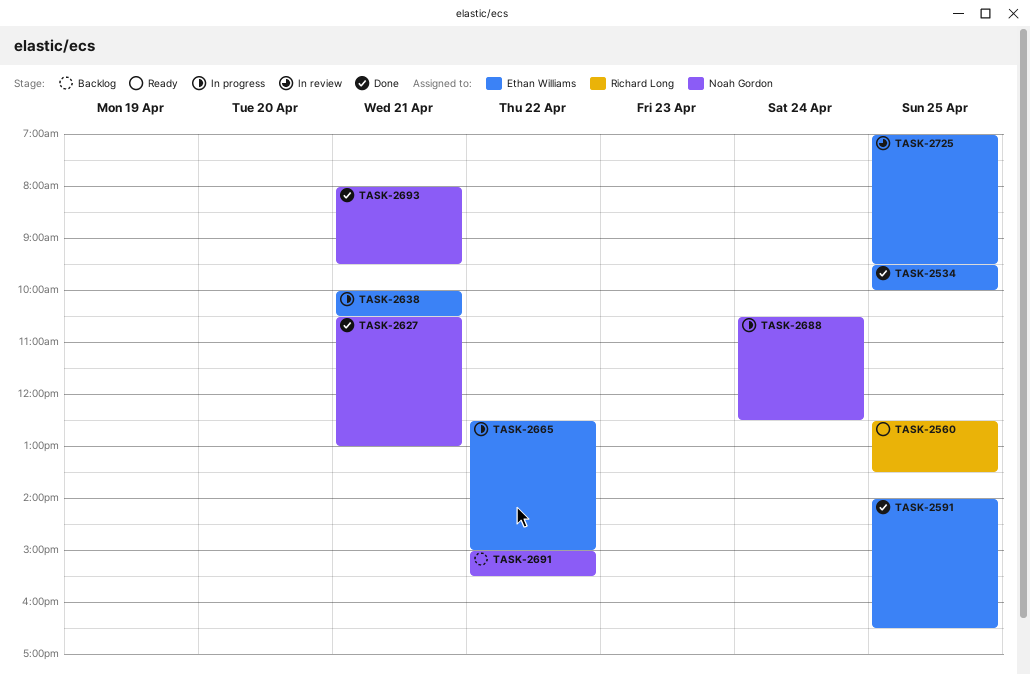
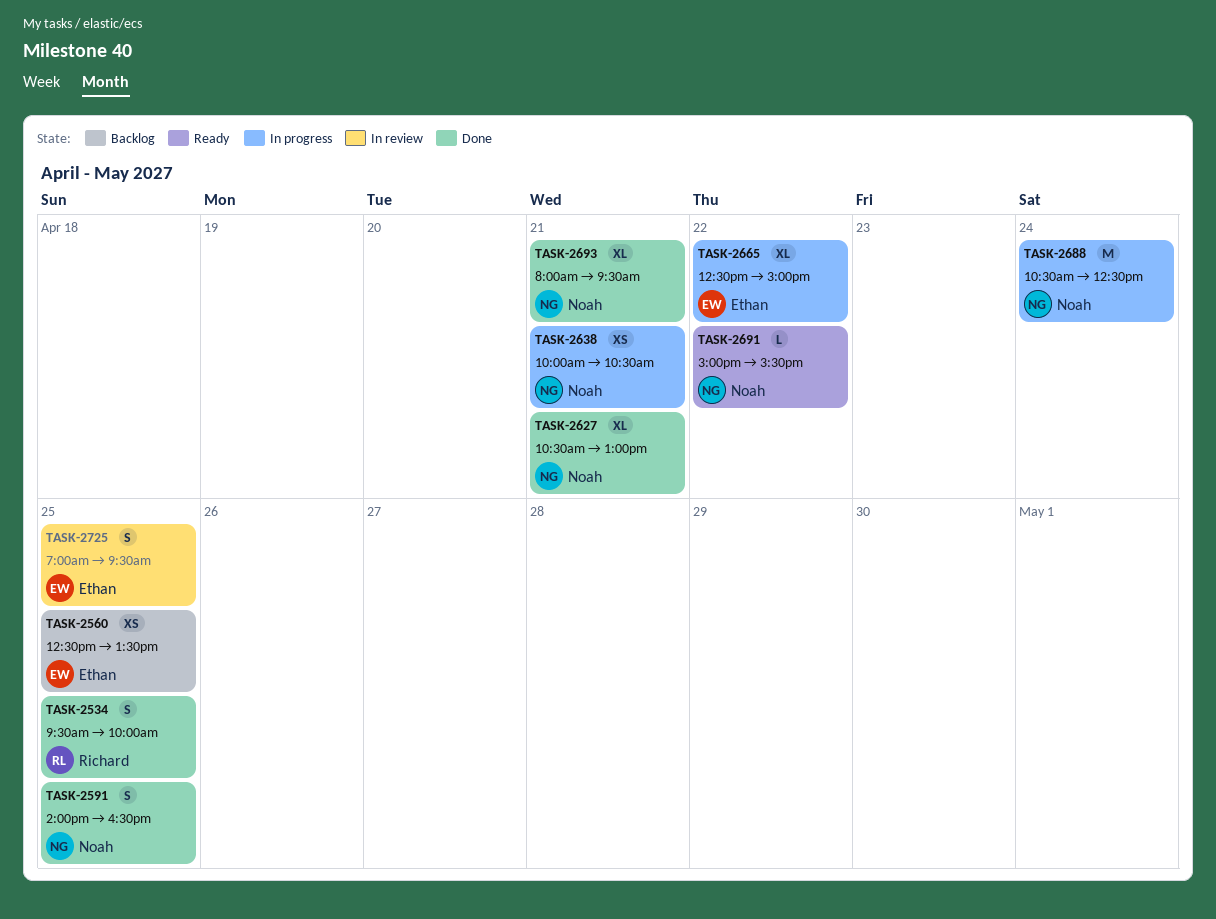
TASK-2534, owner: Ethan Williams -> Richard Long
TASK-2560, status: Ready -> Backlog
TASK-2560, owner: Richard Long -> Ethan Williams
TASK-2591, owner: Ethan Williams -> Noah Gordon
TASK-2638, owner: Ethan Williams -> Noah Gordon
TASK-2691, status: Backlog -> Ready

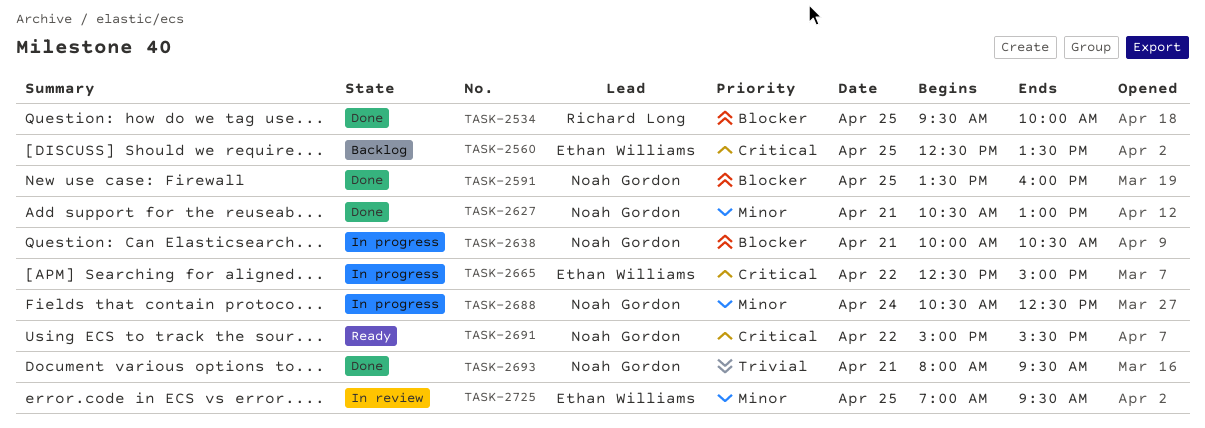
TASK-2591, begins: 14:00 -> 13:30
TASK-2591, ends: 16:30 -> 16:00

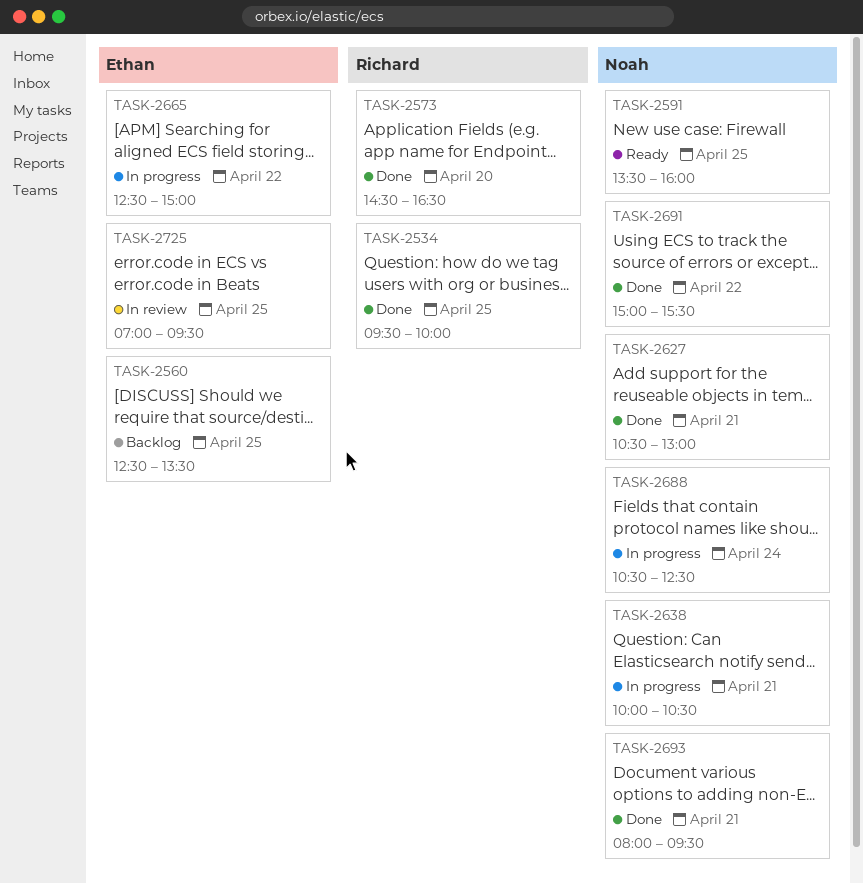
TASK-2573: none -> present
TASK-2591, status: Done -> Ready
TASK-2691, status: Ready -> Done

